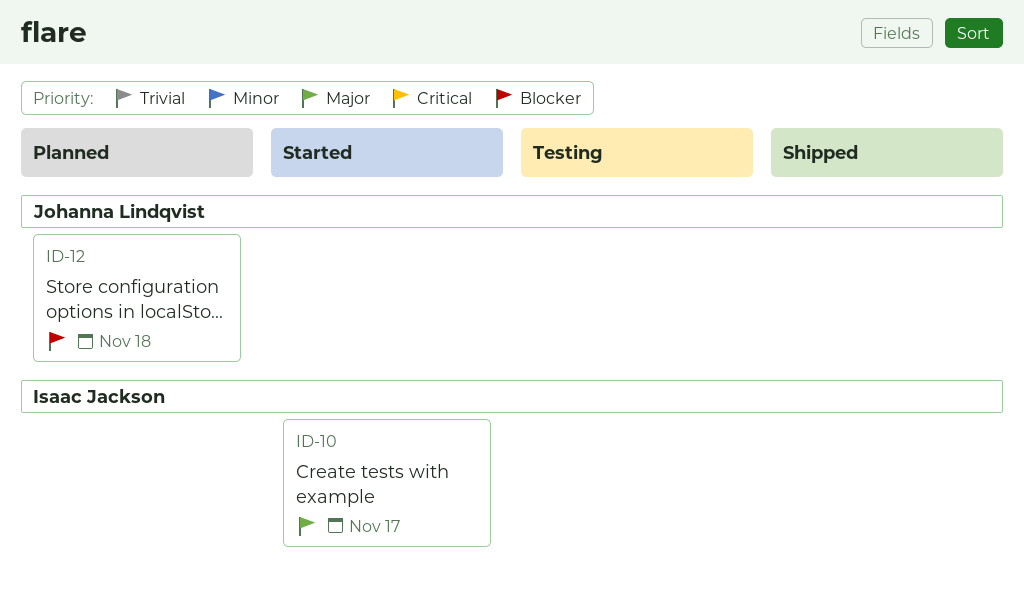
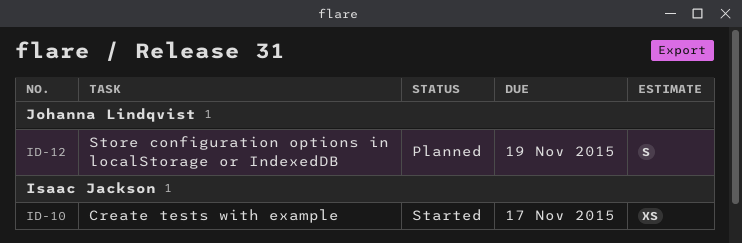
ID-12, due: Nov 18 -> Nov 19

